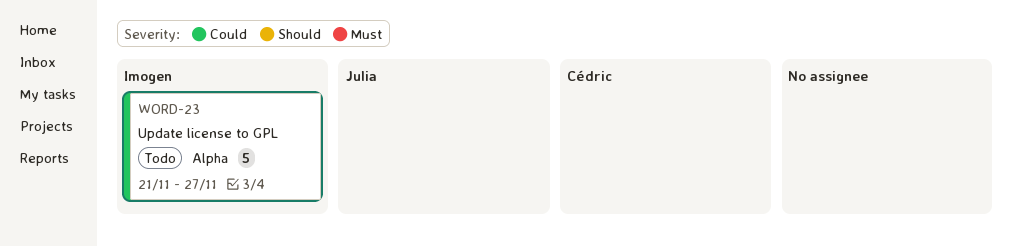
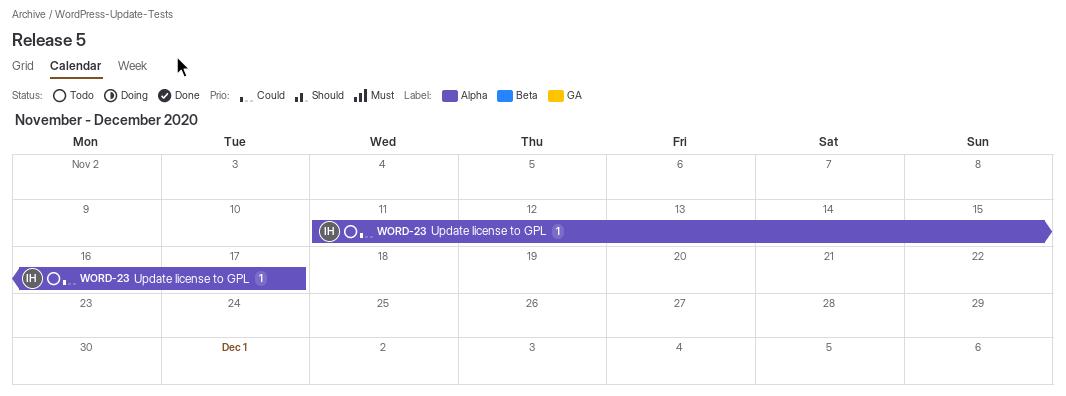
WORD-23, estimate: 5 -> 1
WORD-23, start: Nov 21 -> Nov 11
WORD-23, due: Nov 27 -> Nov 17

